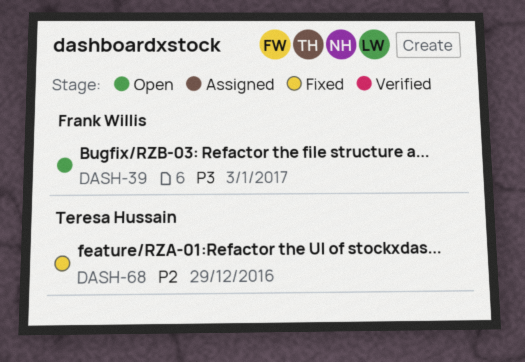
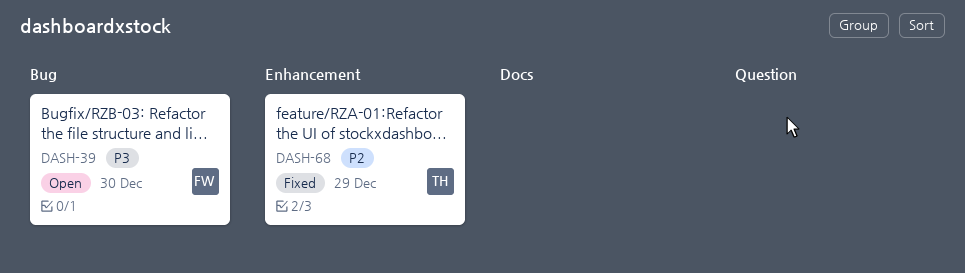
DASH-39, due: Jan 3 -> Dec 30

